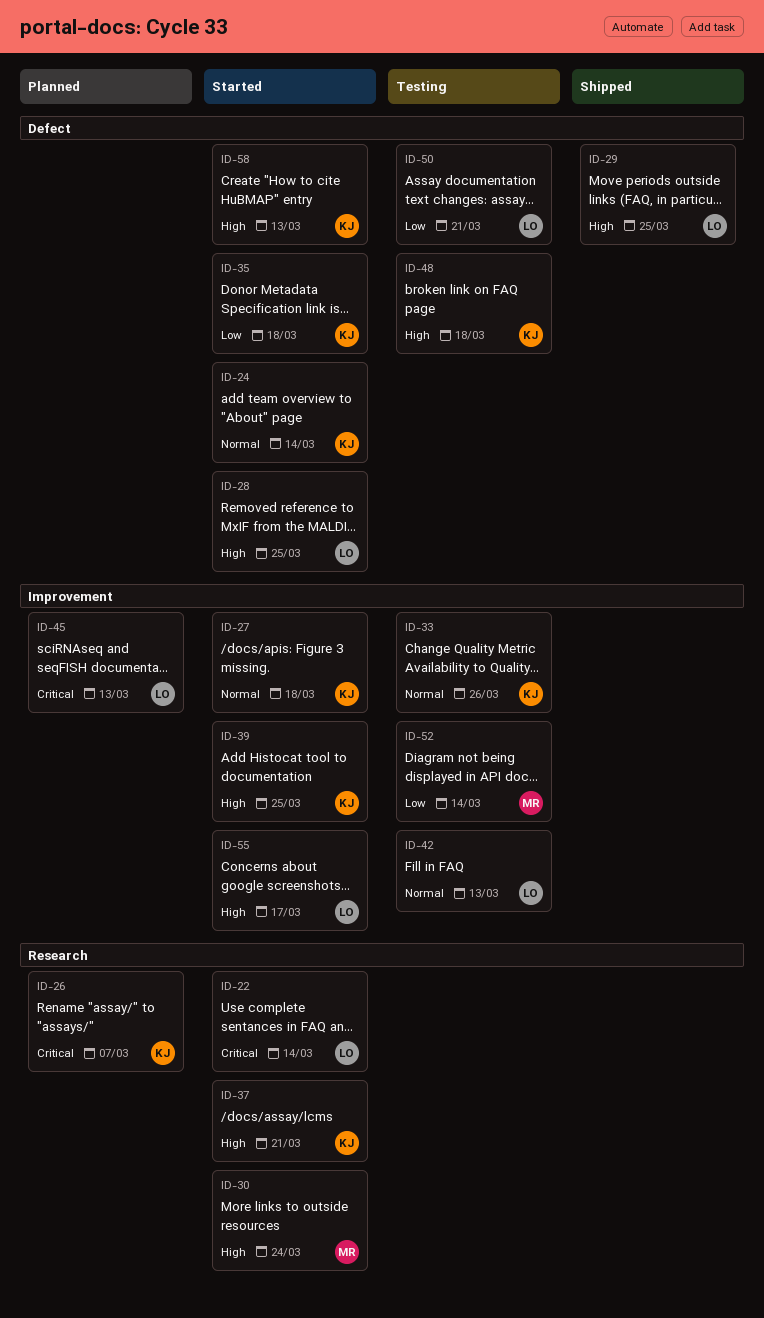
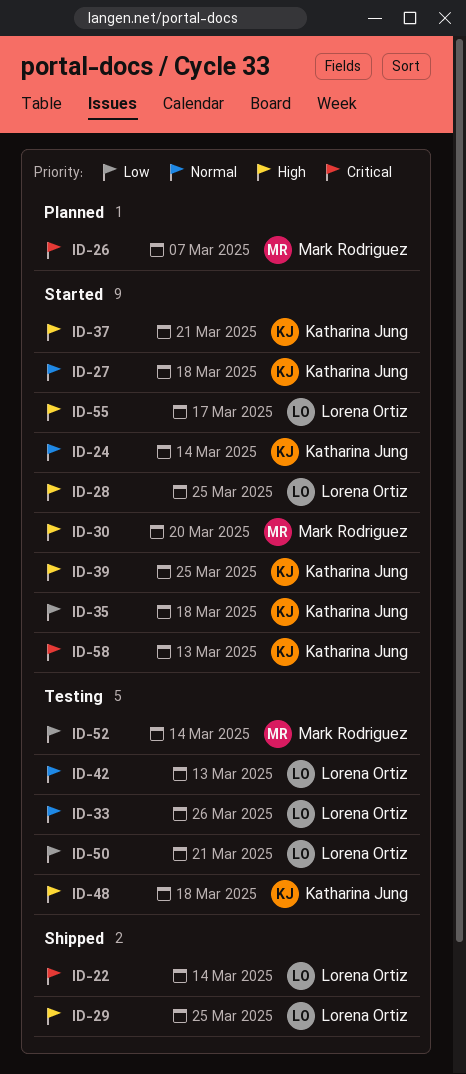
ID-22, status: Started -> Shipped
ID-26, owner: Katharina Jung -> Mark Rodriguez
ID-30, due: Mar 24 -> Mar 20
ID-33, owner: Katharina Jung -> Lorena Ortiz
ID-45: present -> none
ID-58, priority: High -> Critical

